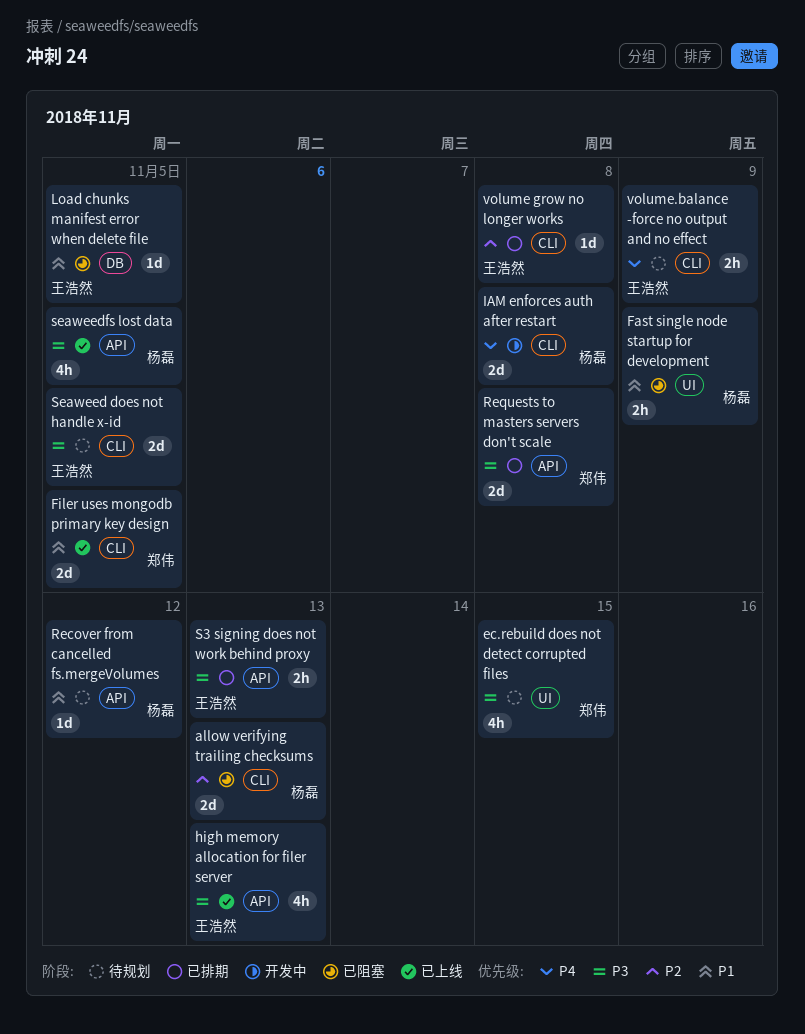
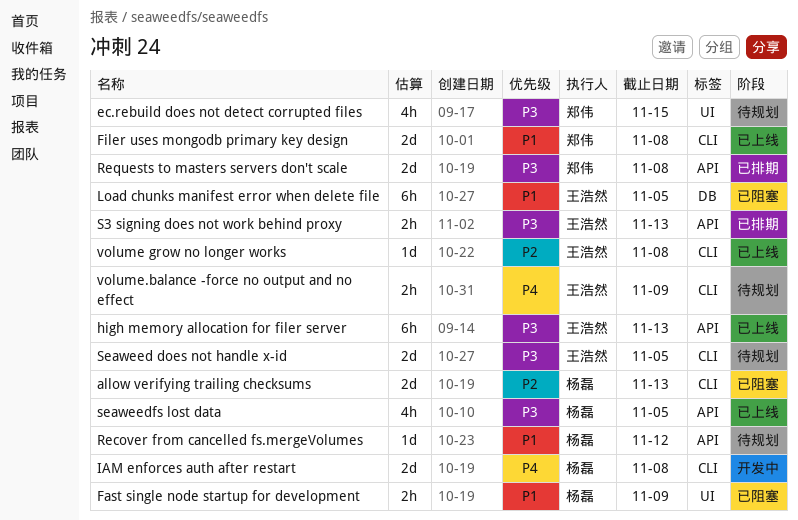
Filer uses mongodb primary key design, due: Nov 5 -> Nov 8
high memory allocation for filer server, estimate: 4h -> 6h
Load chunks manifest error when delete file, estimate: 1d -> 6h
volume grow no longer works, status: 已排期 -> 已上线

